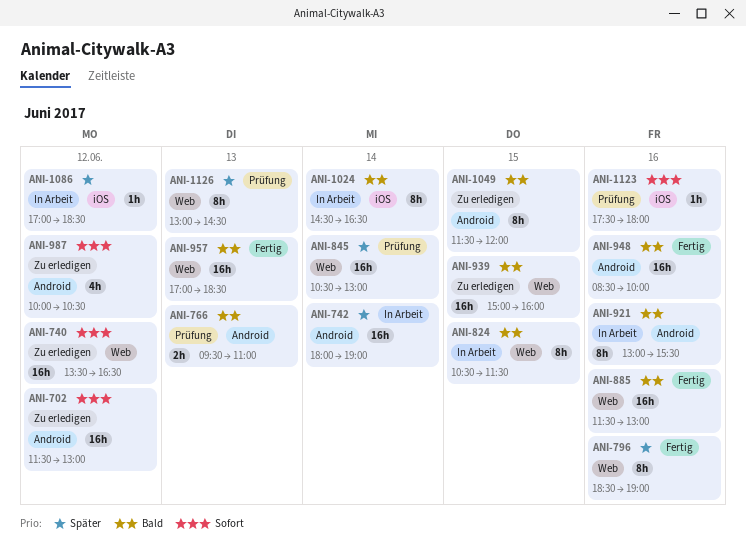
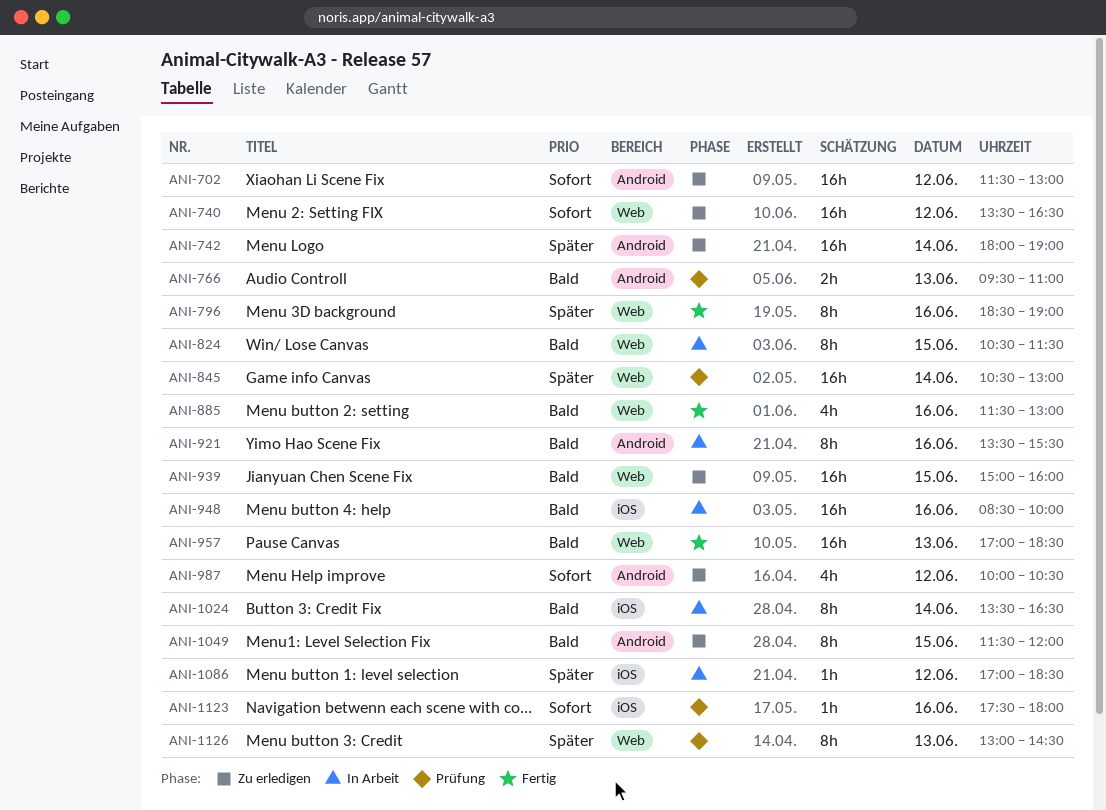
ANI-742, status: In Arbeit -> Zu erledigen
ANI-885, estimate: 16h -> 4h
ANI-921, begins: 13:00 -> 13:30
ANI-948, status: Fertig -> In Arbeit
ANI-948, label: Android -> iOS
ANI-1024, begins: 14:30 -> 13:30

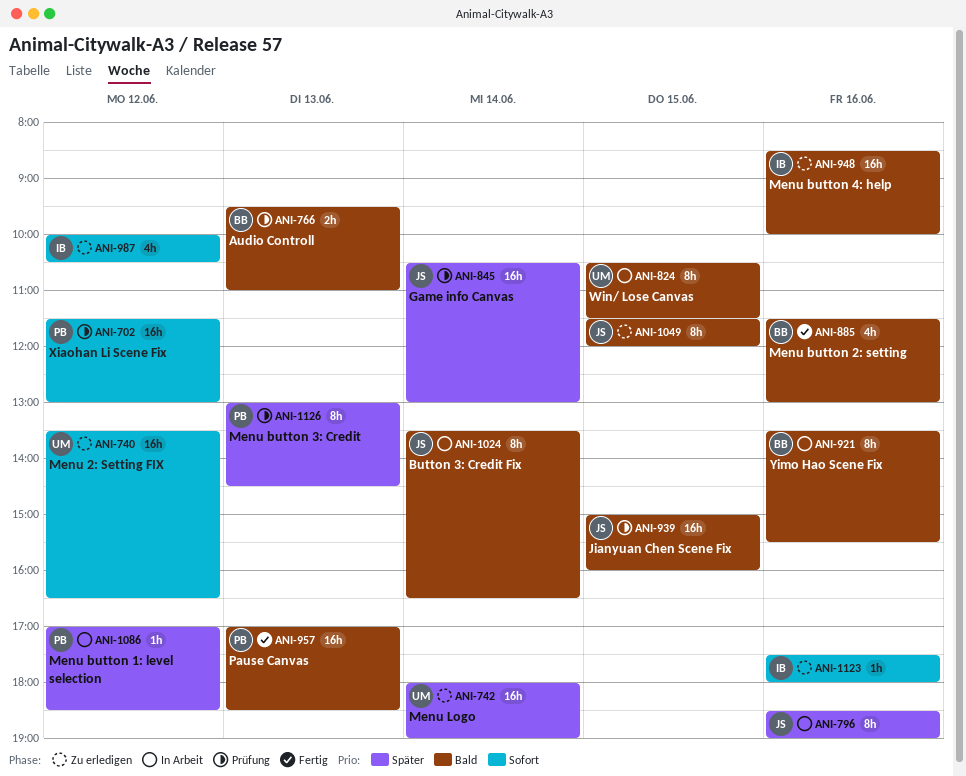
ANI-702, status: Zu erledigen -> Prüfung
ANI-796, status: Fertig -> In Arbeit
ANI-939, status: Zu erledigen -> Prüfung
ANI-948, status: In Arbeit -> Zu erledigen
ANI-1123, status: Prüfung -> Zu erledigen

